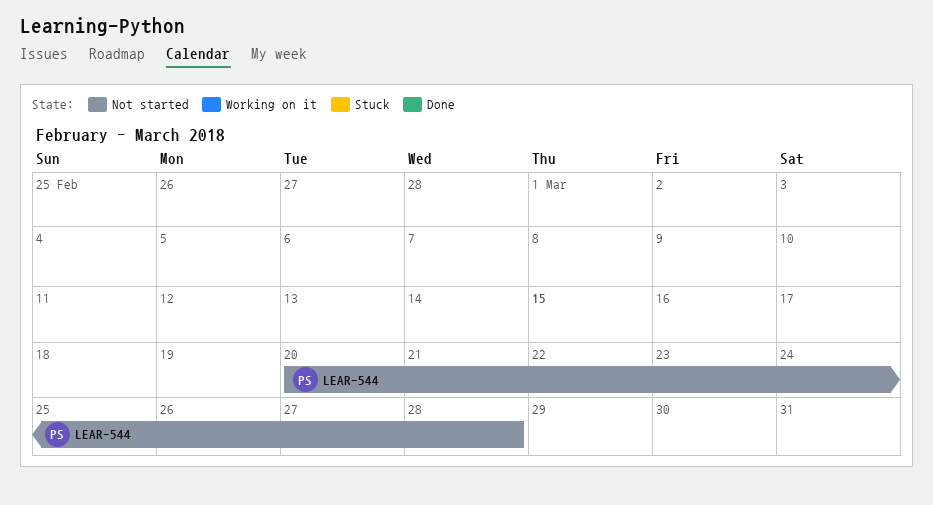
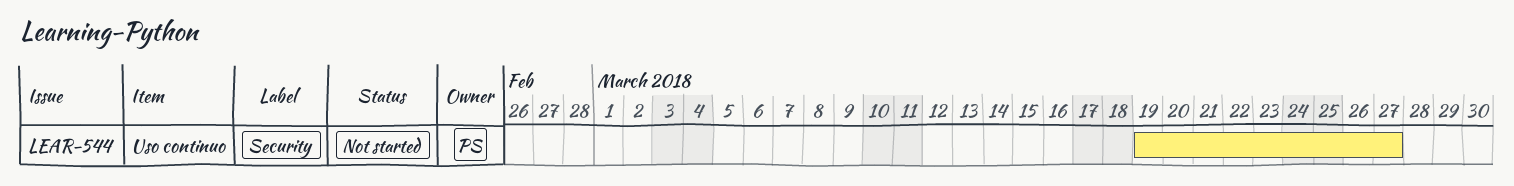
LEAR-544, start: Mar 20 -> Mar 19
LEAR-544, due: Mar 28 -> Mar 27

